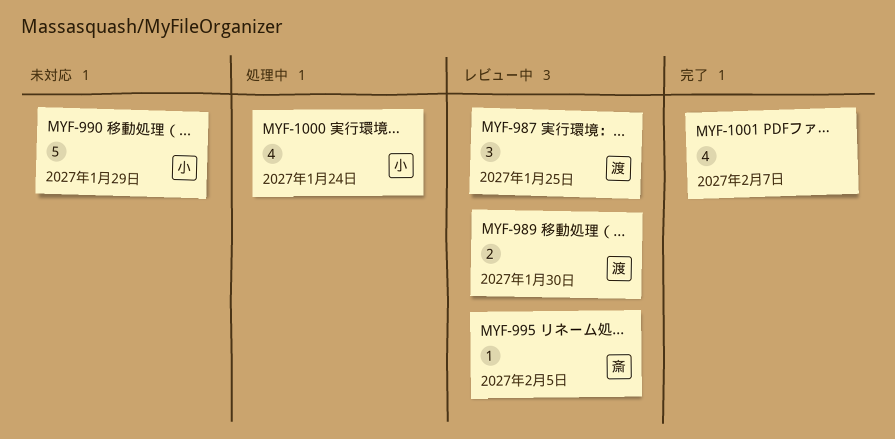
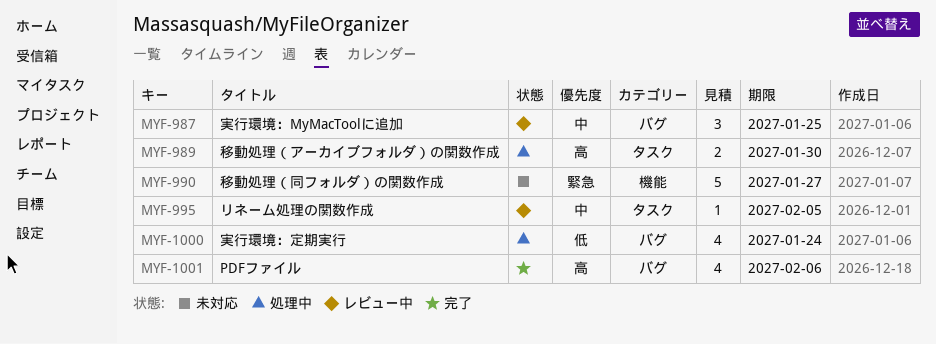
MYF-989, status: レビュー中 -> 処理中
MYF-990, due: Jan 29 -> Jan 27
MYF-1001, due: Feb 7 -> Feb 6

